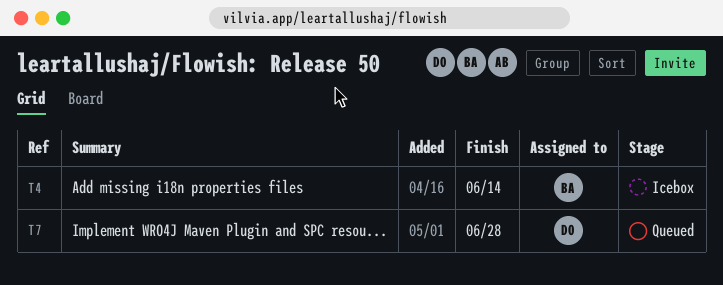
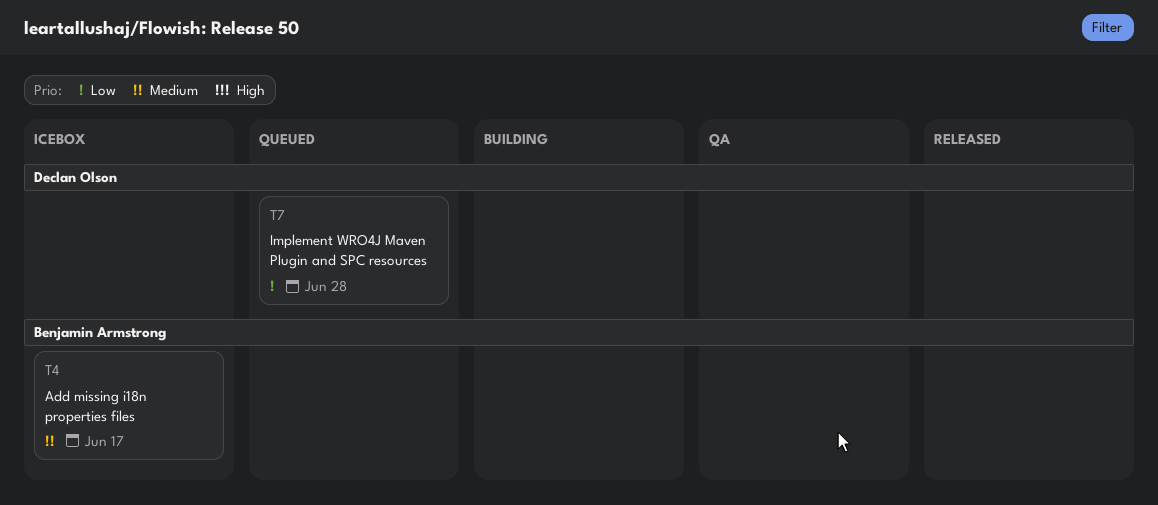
T4, due: Jun 14 -> Jun 17

